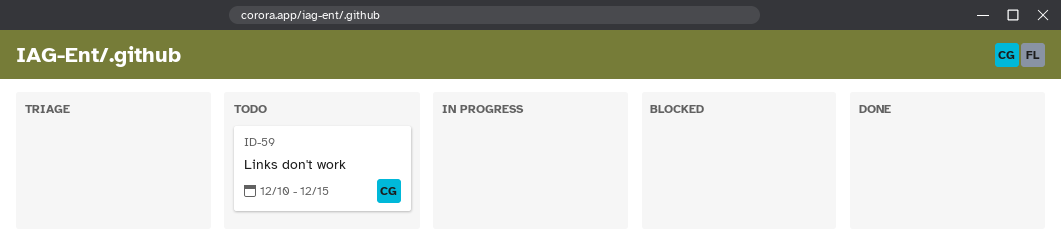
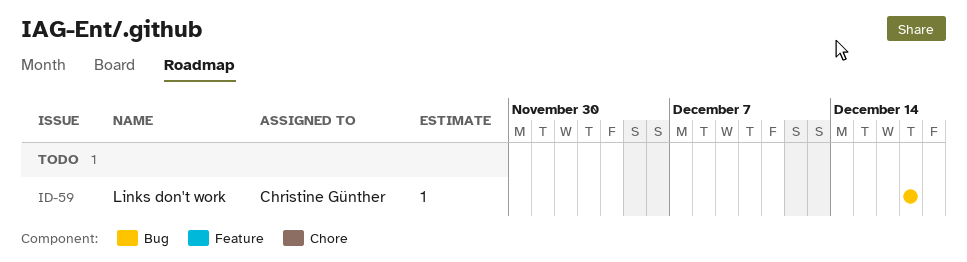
ID-59, start: Dec 10 -> Dec 17
ID-59, due: Dec 15 -> Dec 17

